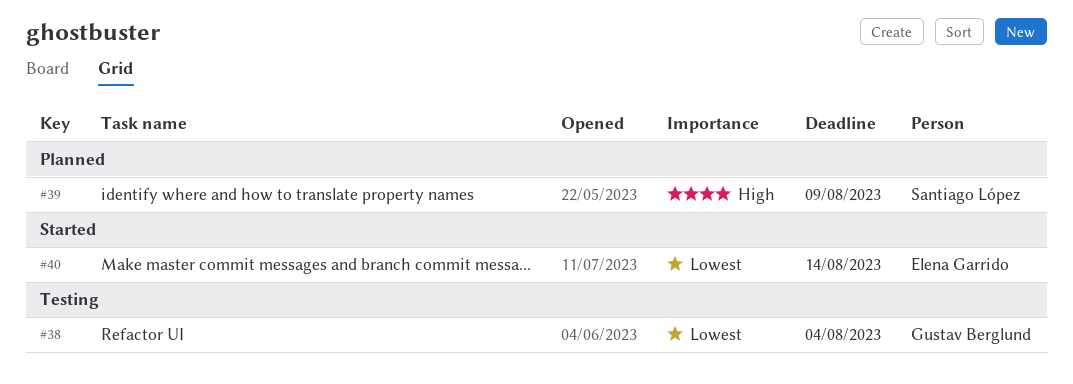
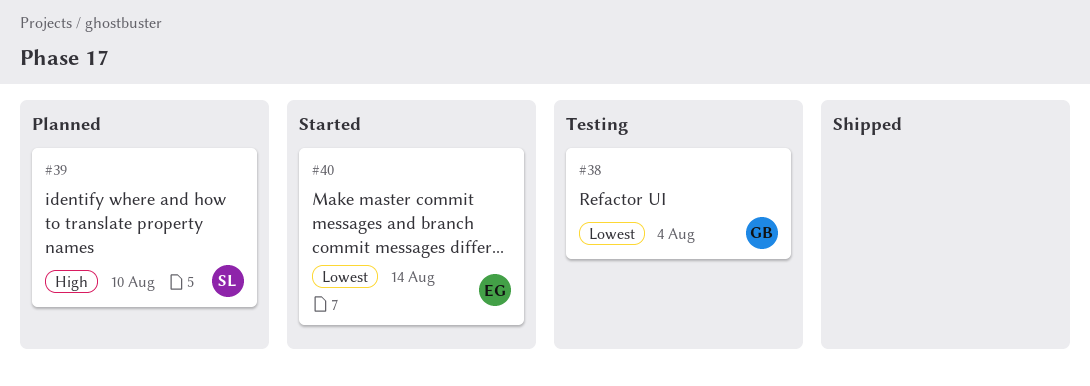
#39, due: Aug 9 -> Aug 10

